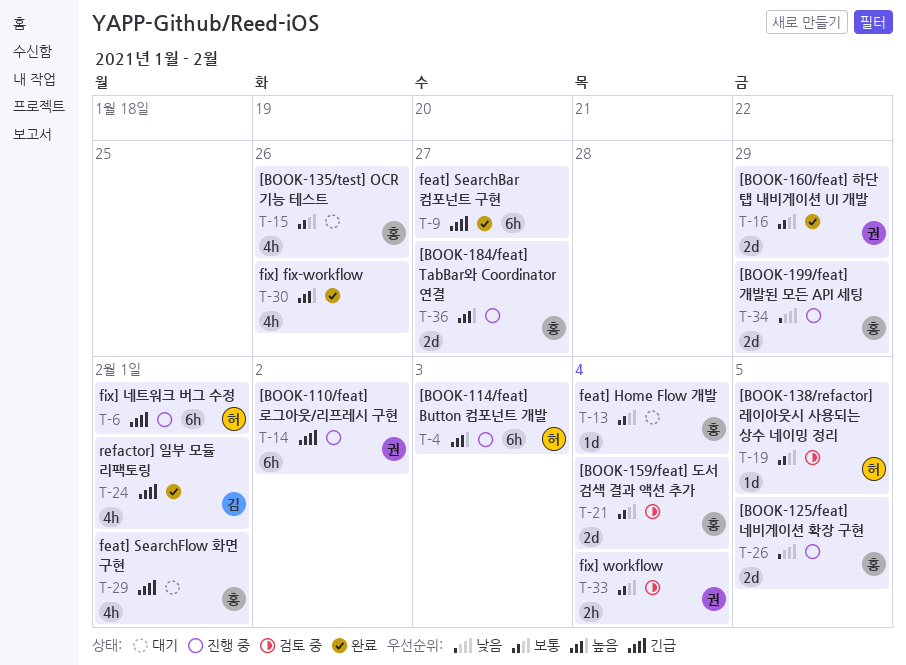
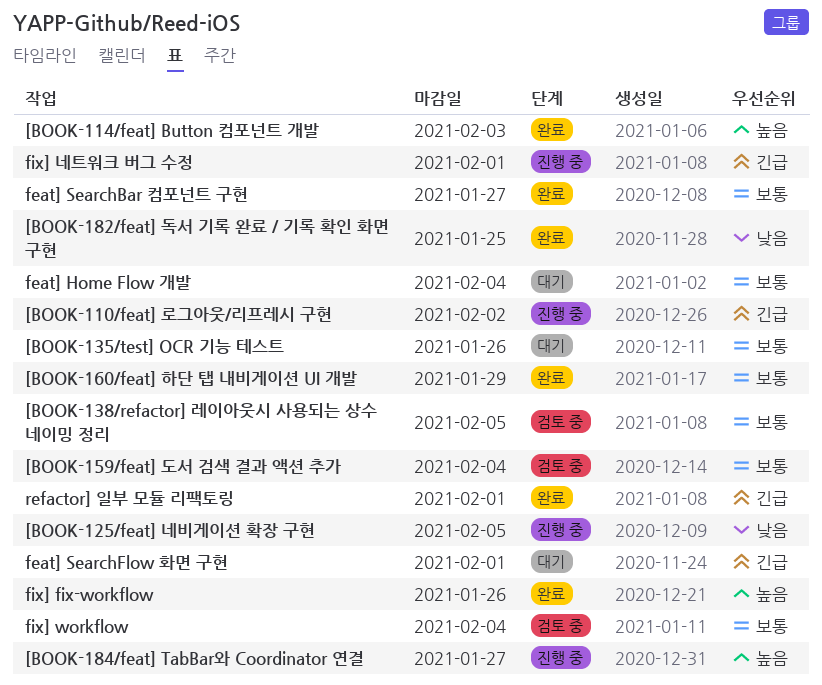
[BOOK-114/feat] Button 컴포넌트 개발, status: 진행 중 -> 완료
[BOOK-182/feat] 독서 기록 완료 / 기록 확인 화면 구현: none -> present
[BOOK-199/feat] 개발된 모든 API 세팅: present -> none
feat] SearchBar 컴포넌트 구현, priority: 긴급 -> 보통

